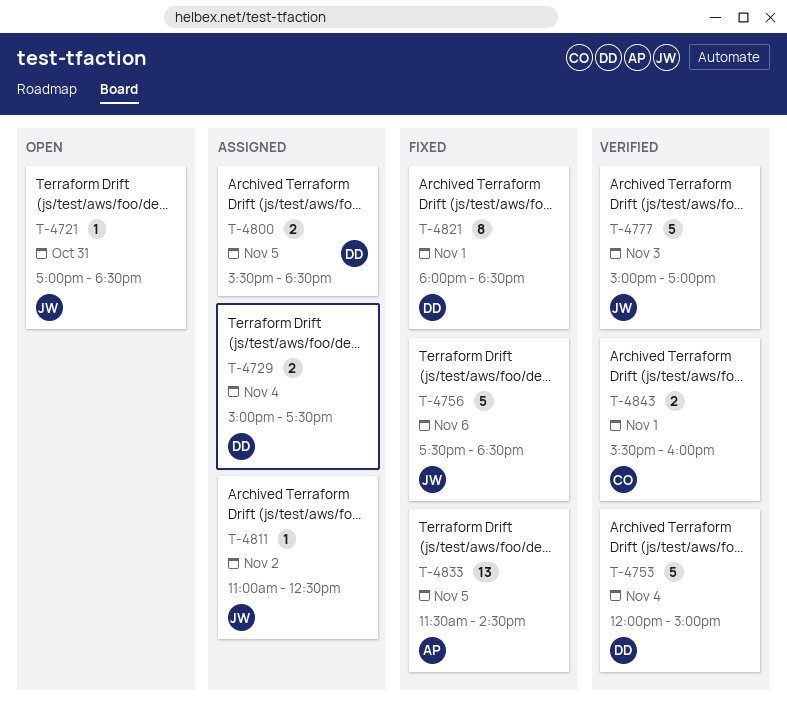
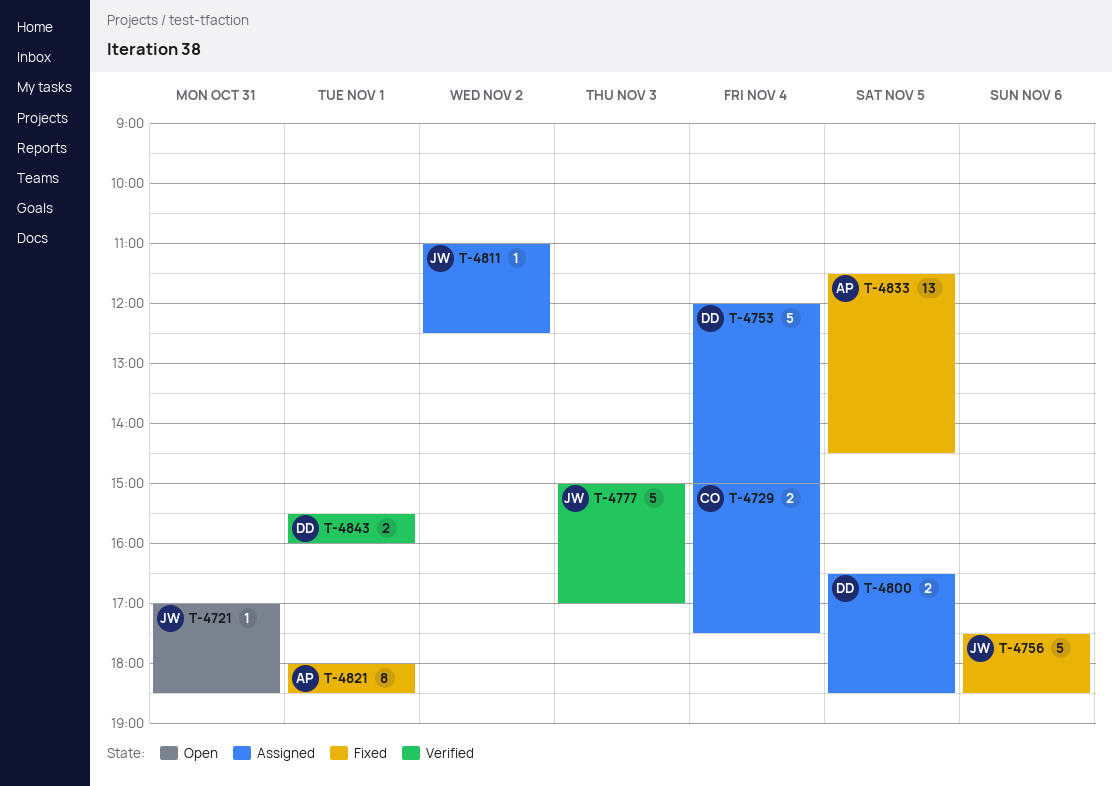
T-4729, owner: DD -> CO
T-4753, status: Verified -> Assigned
T-4800, begins: 15:30 -> 16:30
T-4821, owner: DD -> AP
T-4843, owner: CO -> DD

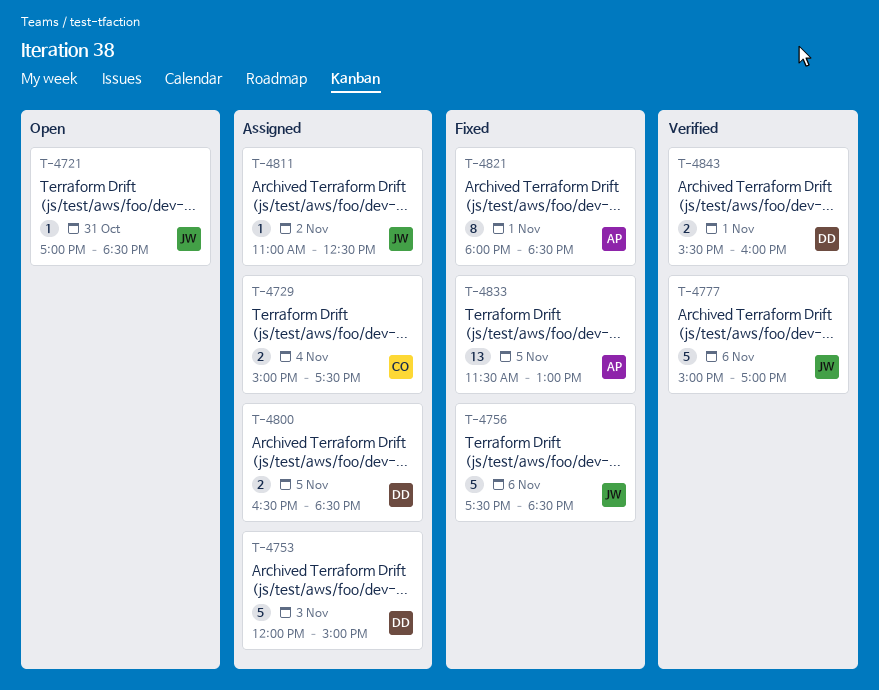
T-4753, day: Nov 4 -> Nov 3
T-4777, day: Nov 3 -> Nov 6
T-4833, ends: 14:30 -> 13:00

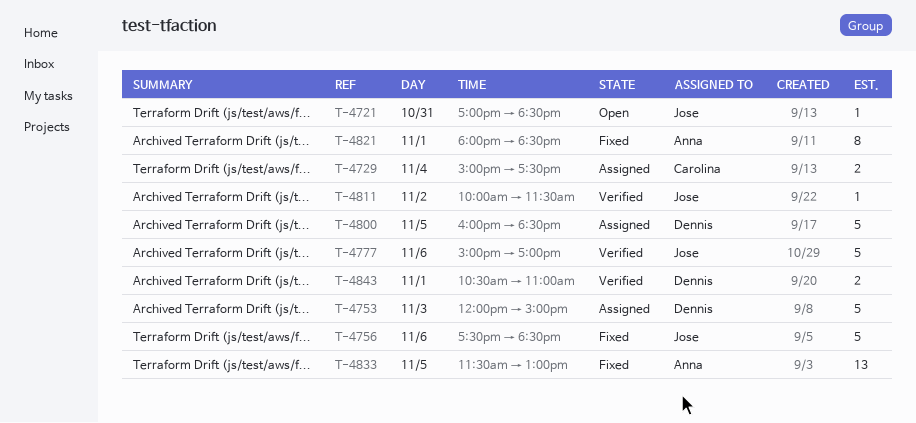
T-4800, estimate: 2 -> 5
T-4800, begins: 16:30 -> 16:00
T-4811, status: Assigned -> Verified
T-4811, begins: 11:00 -> 10:00
T-4811, ends: 12:30 -> 11:30
T-4843, begins: 15:30 -> 10:30
T-4843, ends: 16:00 -> 11:00

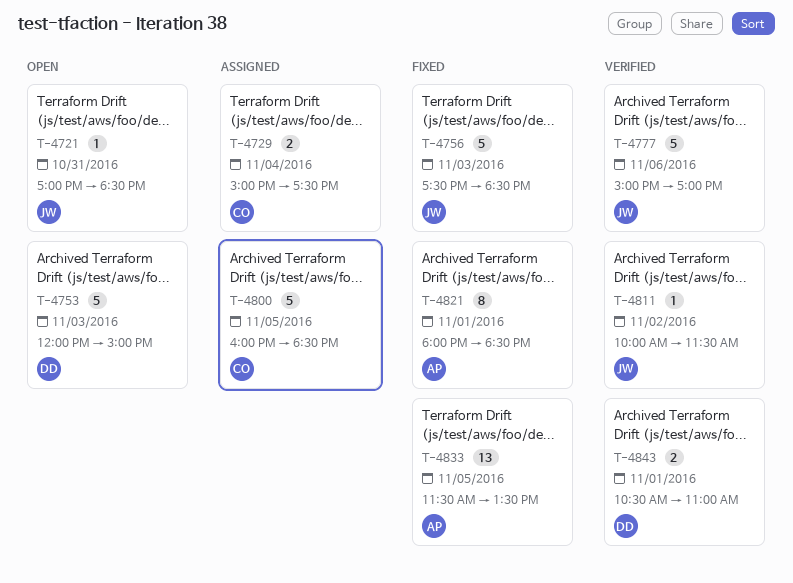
T-4753, status: Assigned -> Open
T-4756, day: Nov 6 -> Nov 3
T-4800, owner: Dennis -> Carolina
T-4833, ends: 13:00 -> 13:30

